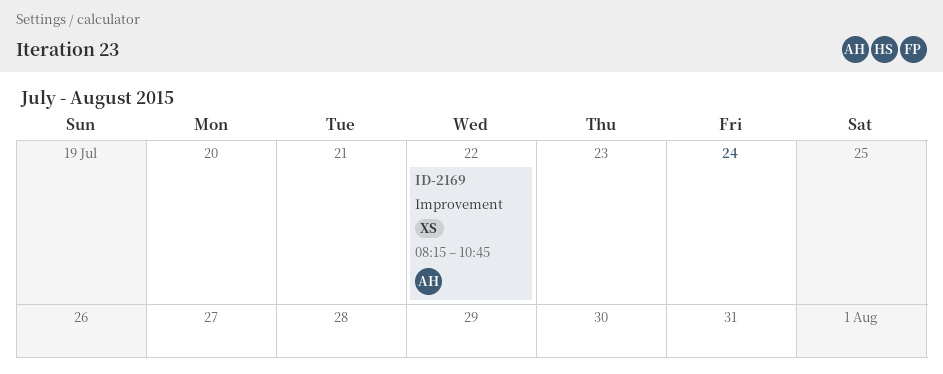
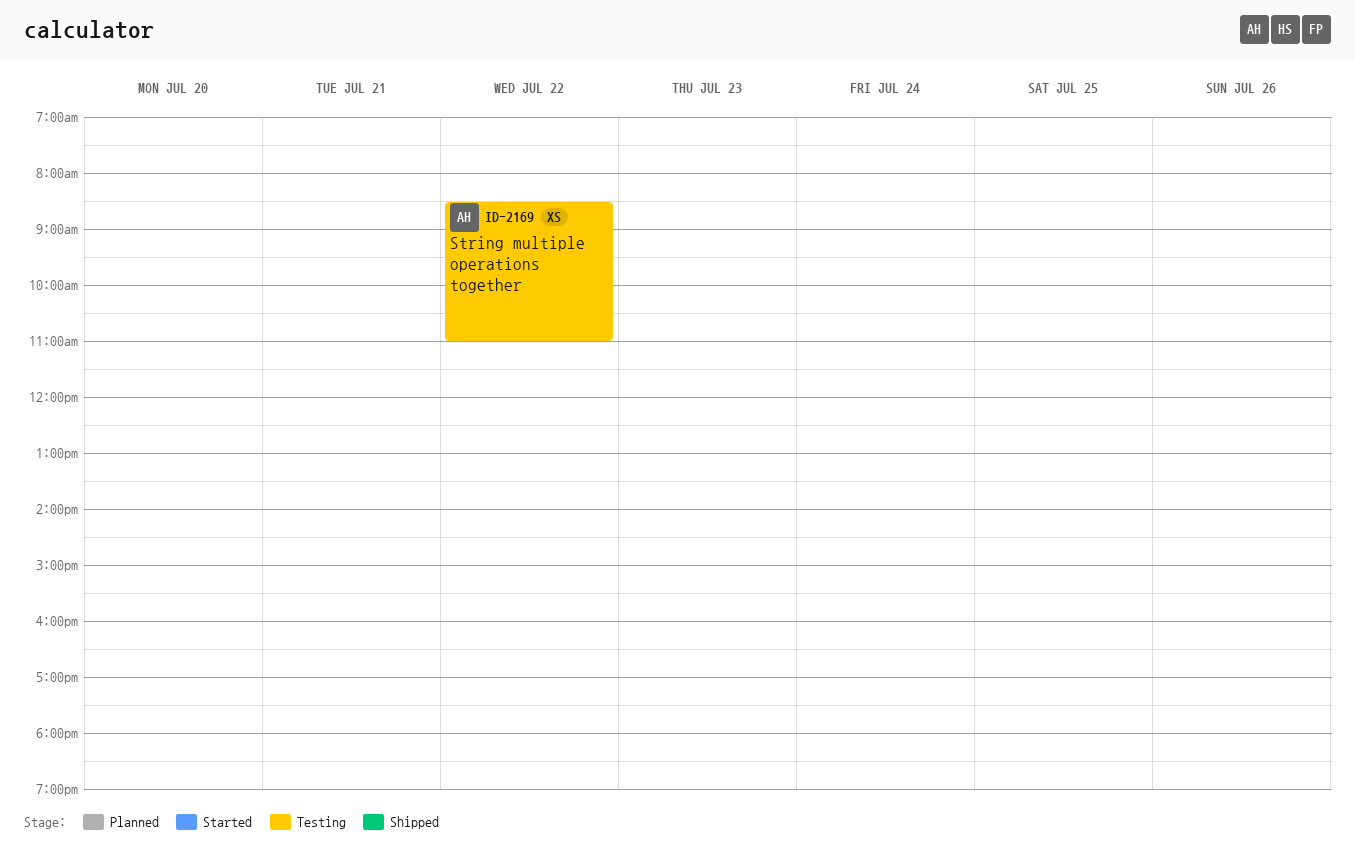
ID-2169, begins: 08:15 -> 08:30
ID-2169, ends: 10:45 -> 11:00

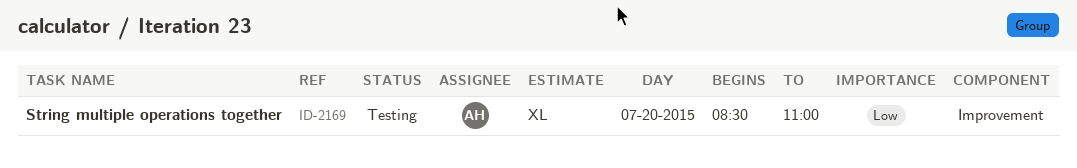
ID-2169, estimate: XS -> XL
ID-2169, day: Jul 22 -> Jul 20

